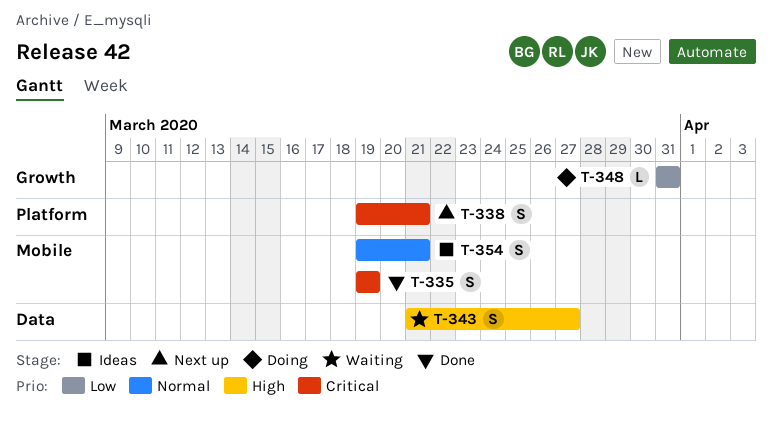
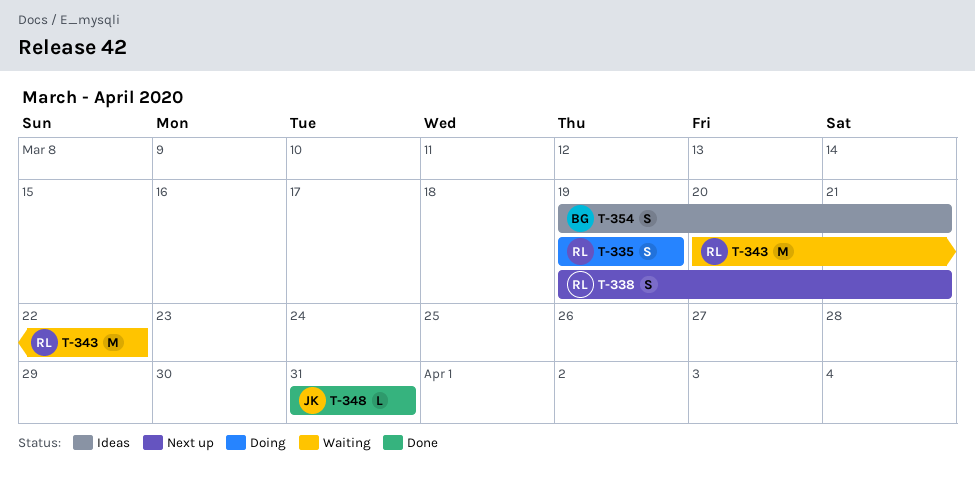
T-335, status: Done -> Doing
T-343, estimate: S -> M
T-343, start: Mar 21 -> Mar 20
T-343, due: Mar 27 -> Mar 22
T-348, status: Doing -> Done

